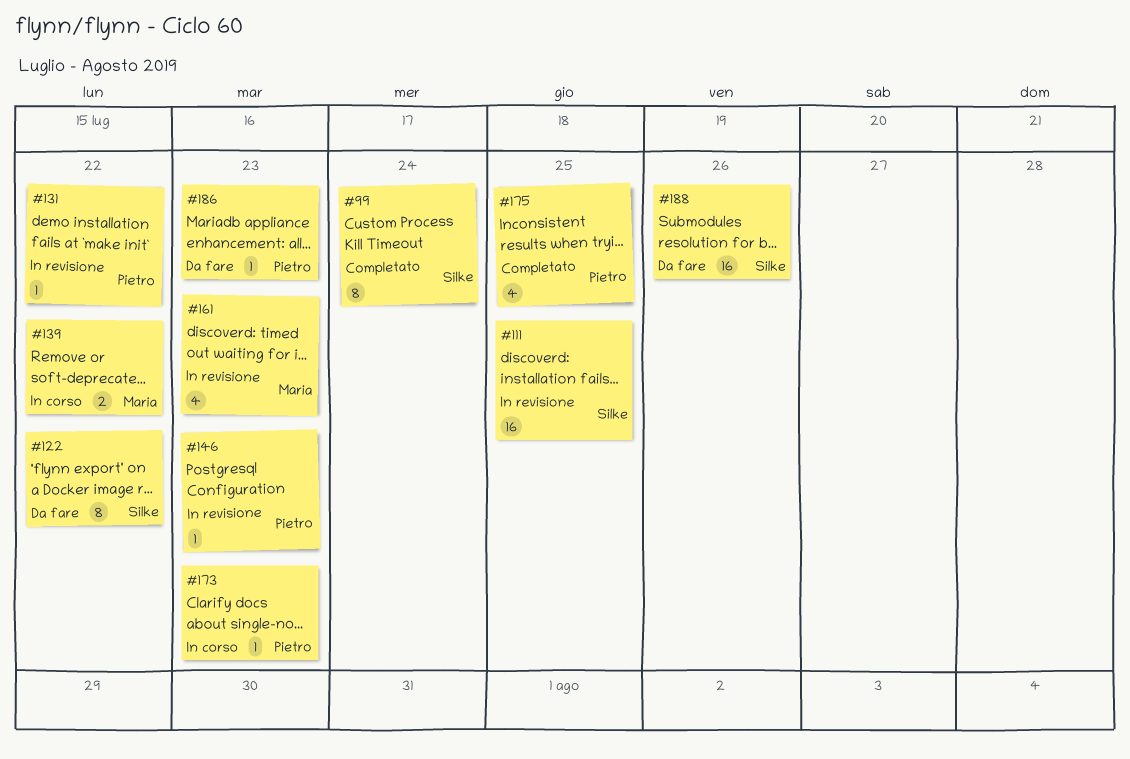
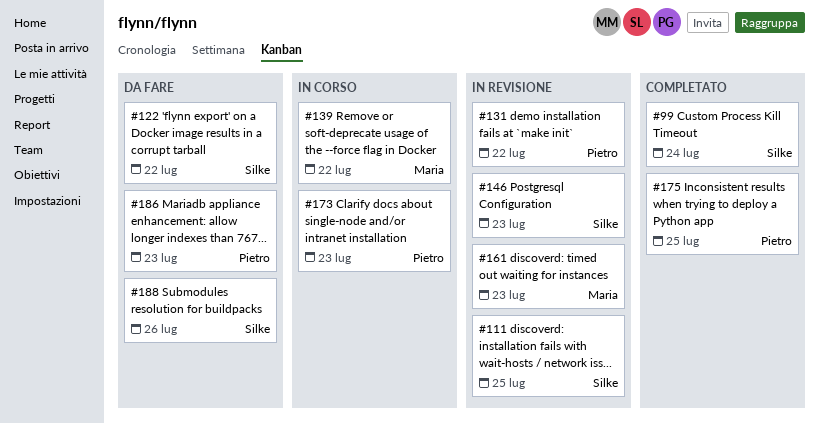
#146, owner: Pietro -> Silke

